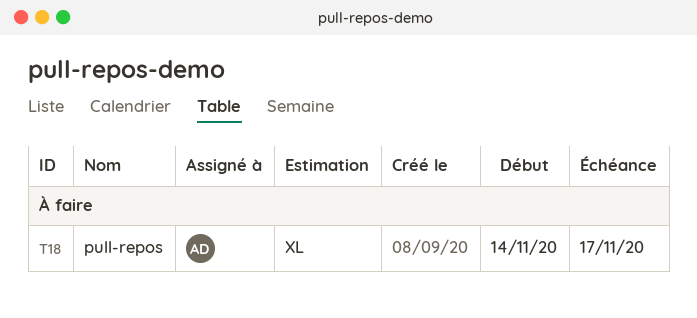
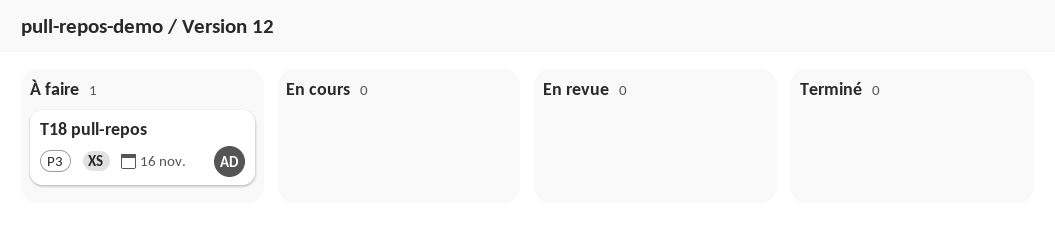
T18, estimate: XL -> XS
T18, due: Nov 17 -> Nov 16

